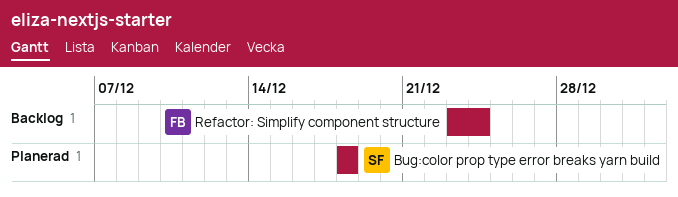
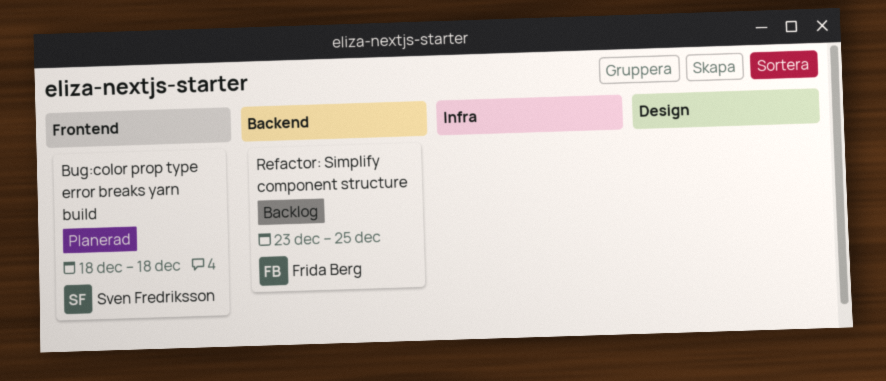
Refactor: Simplify component structure, due: Dec 24 -> Dec 25

